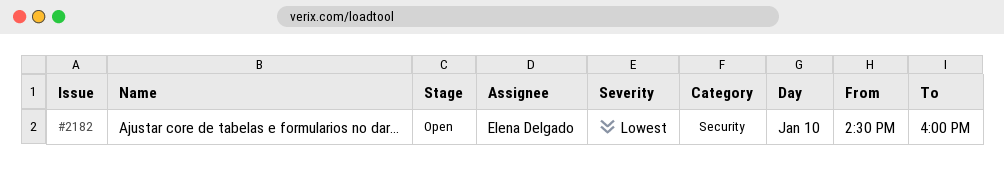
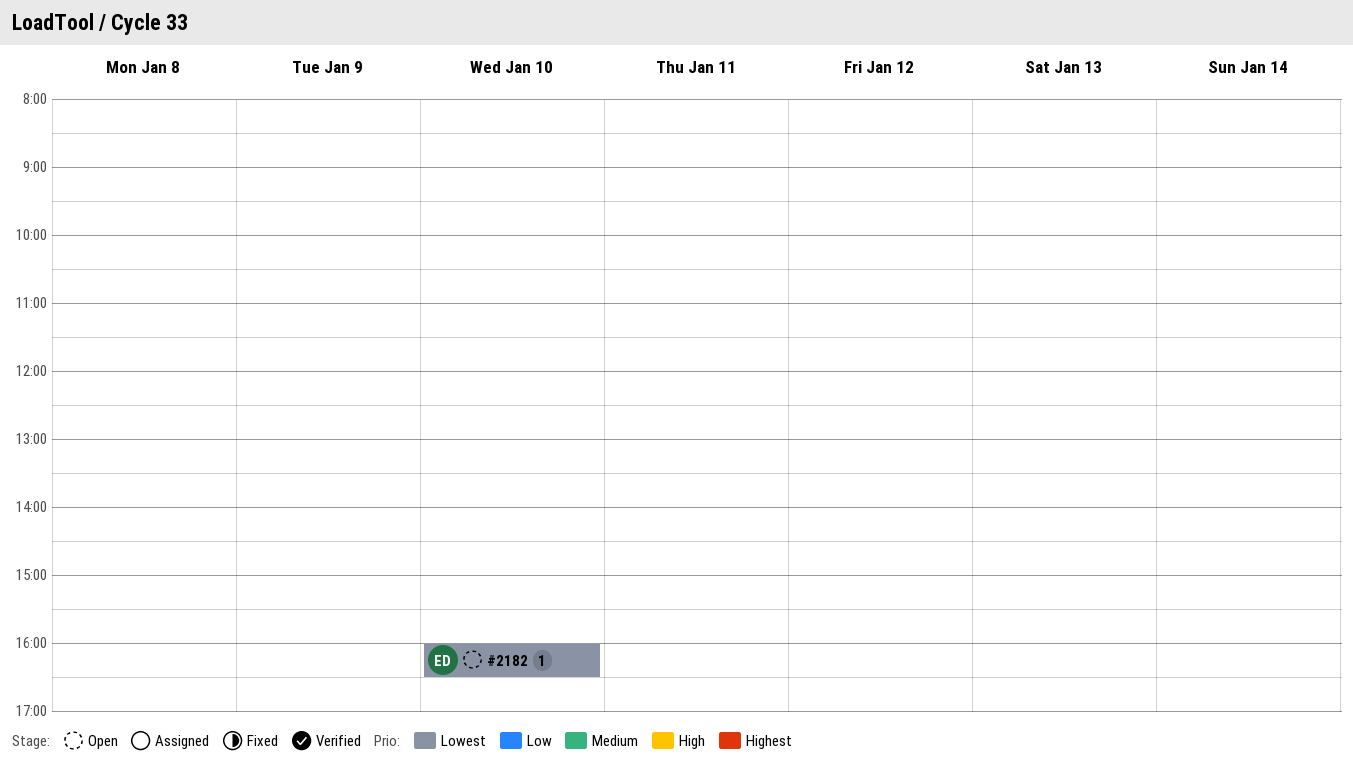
#2182, begins: 14:30 -> 16:00
#2182, ends: 16:00 -> 16:30

